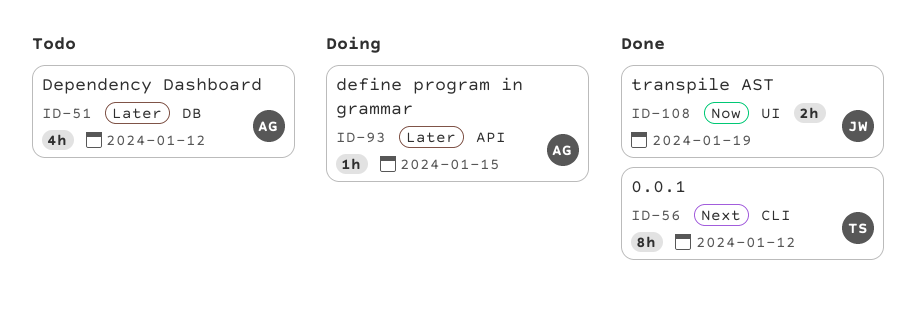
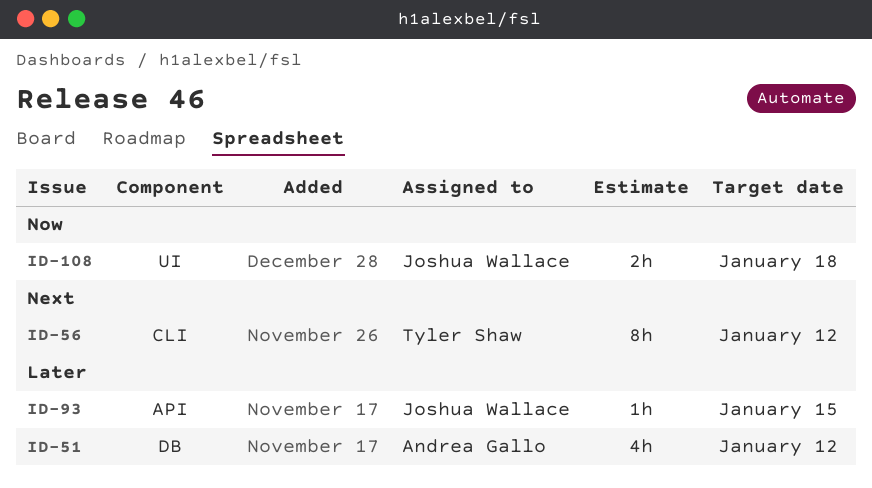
ID-93, owner: Andrea Gallo -> Joshua Wallace
ID-108, due: Jan 19 -> Jan 18

